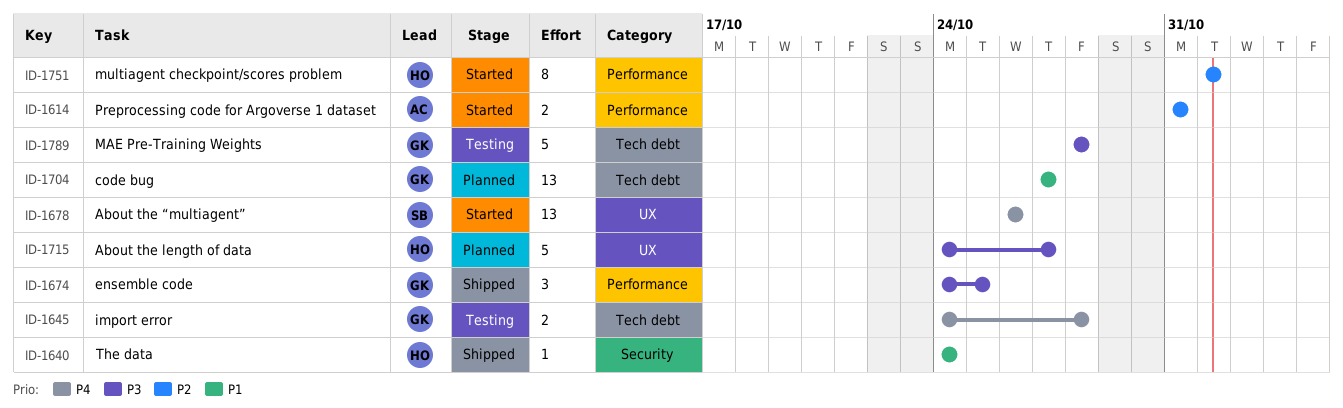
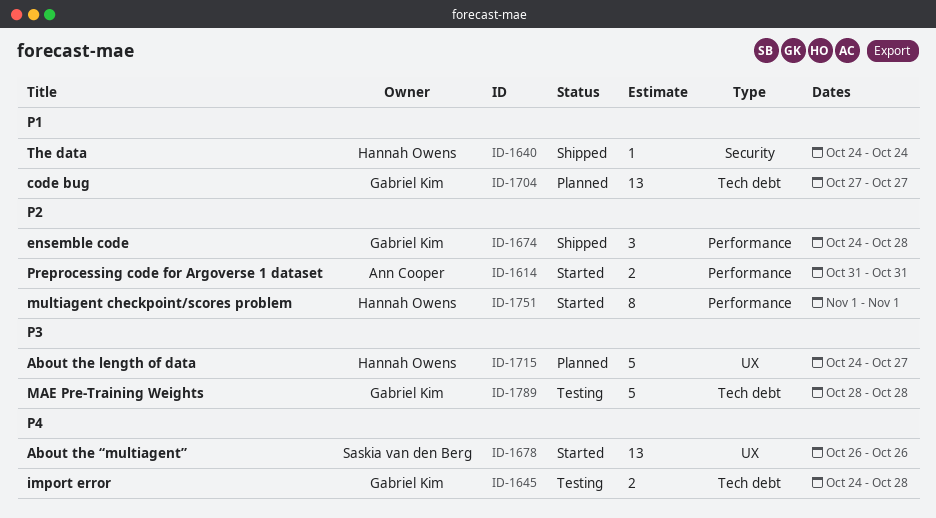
ID-1674, priority: P3 -> P2
ID-1674, due: Oct 25 -> Oct 28

